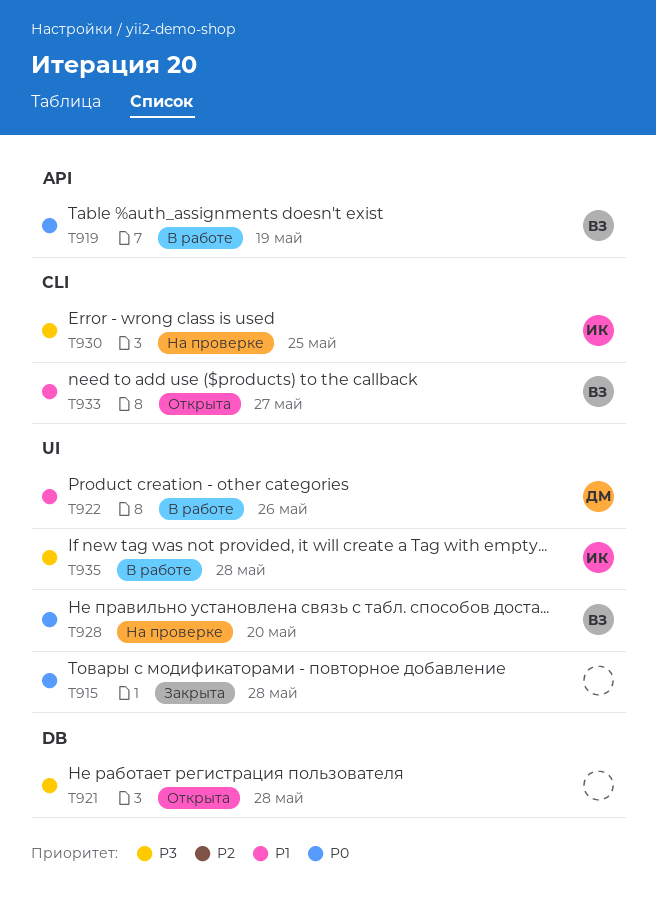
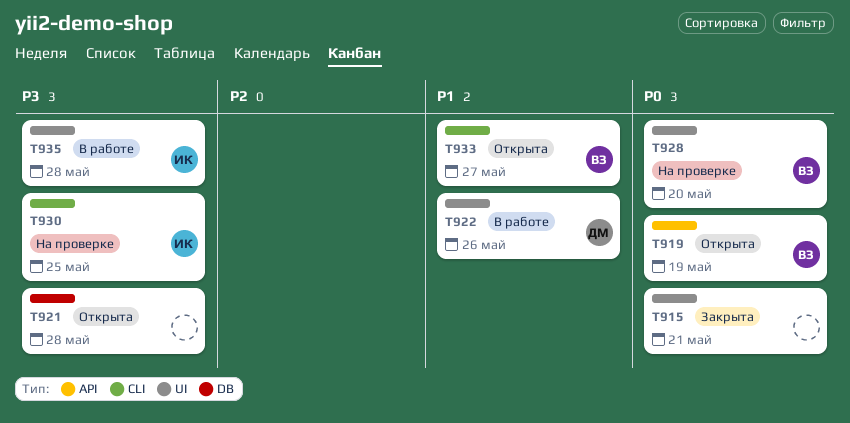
T915, due: May 28 -> May 21
T919, status: В работе -> Открыта

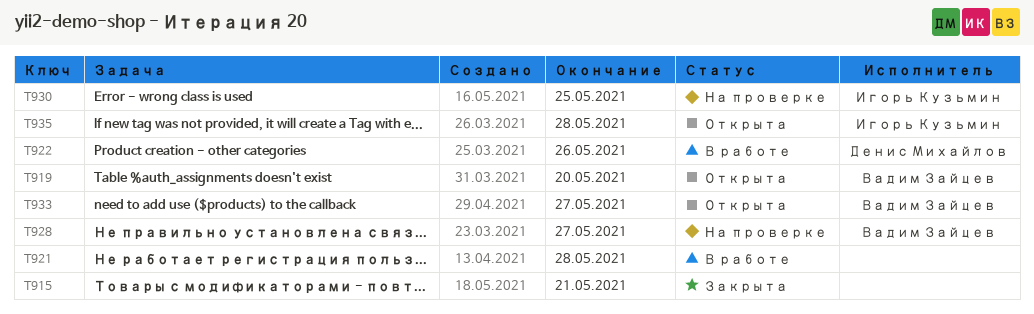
T919, due: May 19 -> May 20
T921, status: Открыта -> В работе
T928, due: May 20 -> May 27
T935, status: В работе -> Открыта

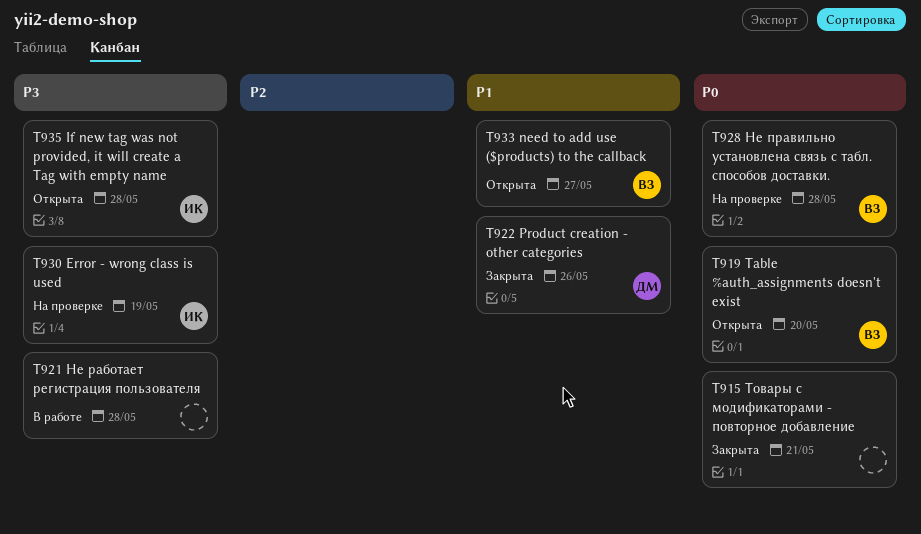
T922, status: В работе -> Закрыта
T928, due: May 27 -> May 28
T930, due: May 25 -> May 19

